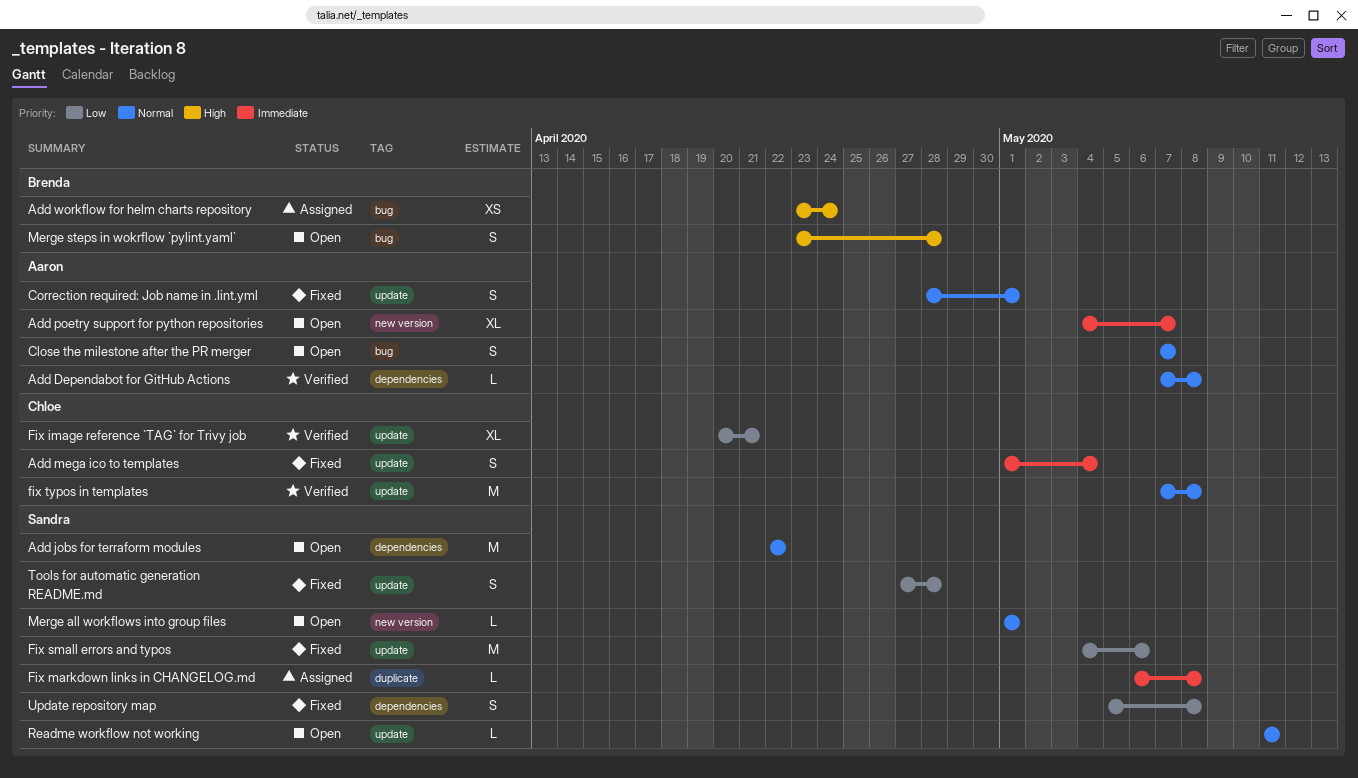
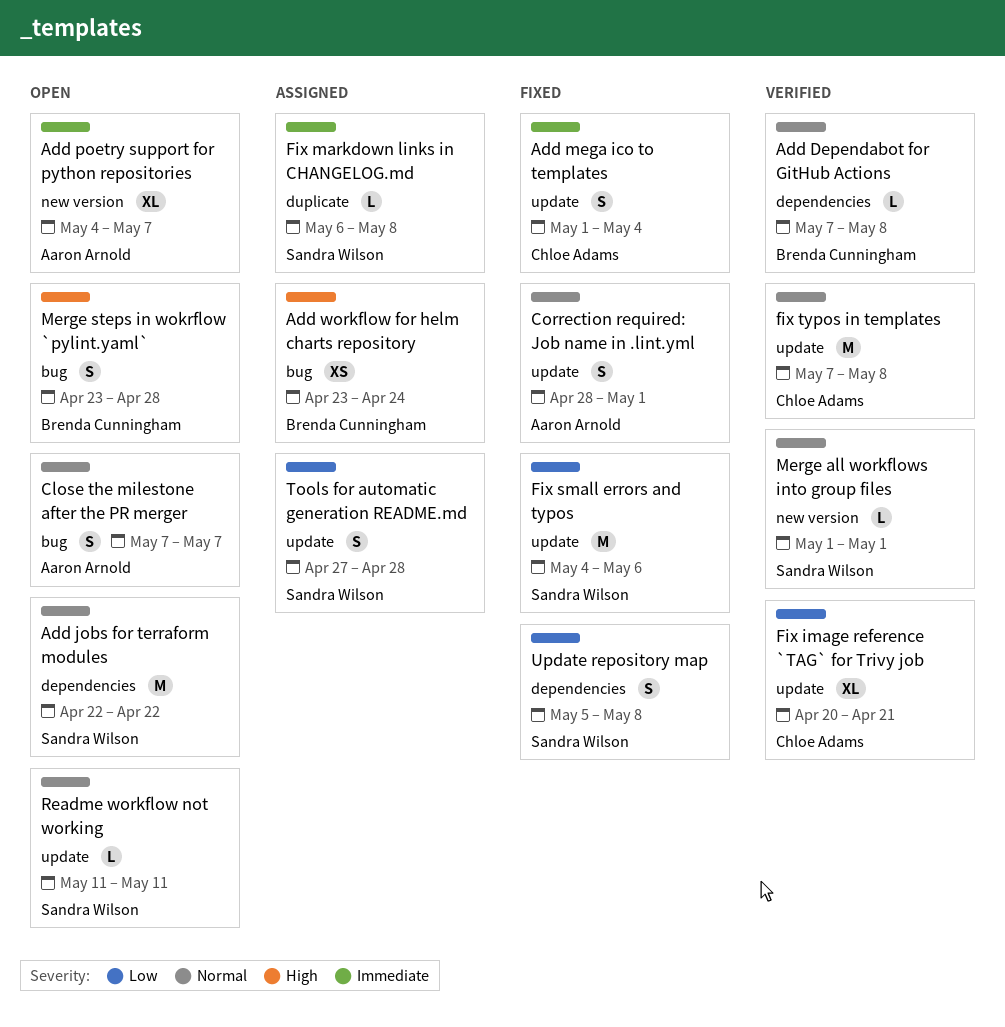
Add Dependabot for GitHub Actions, owner: Aaron Arnold -> Brenda Cunningham
Merge all workflows into group files, status: Open -> Verified
Tools for automatic generation README.md, status: Fixed -> Assigned

